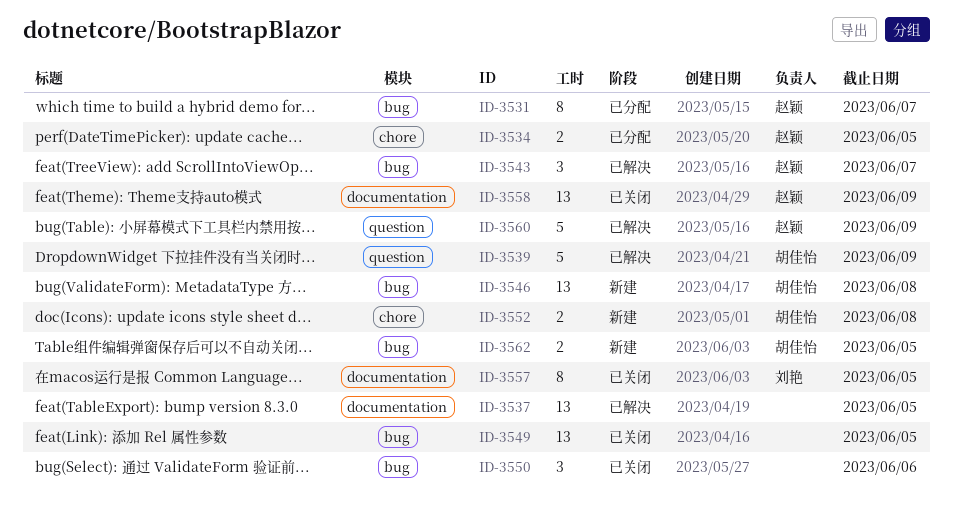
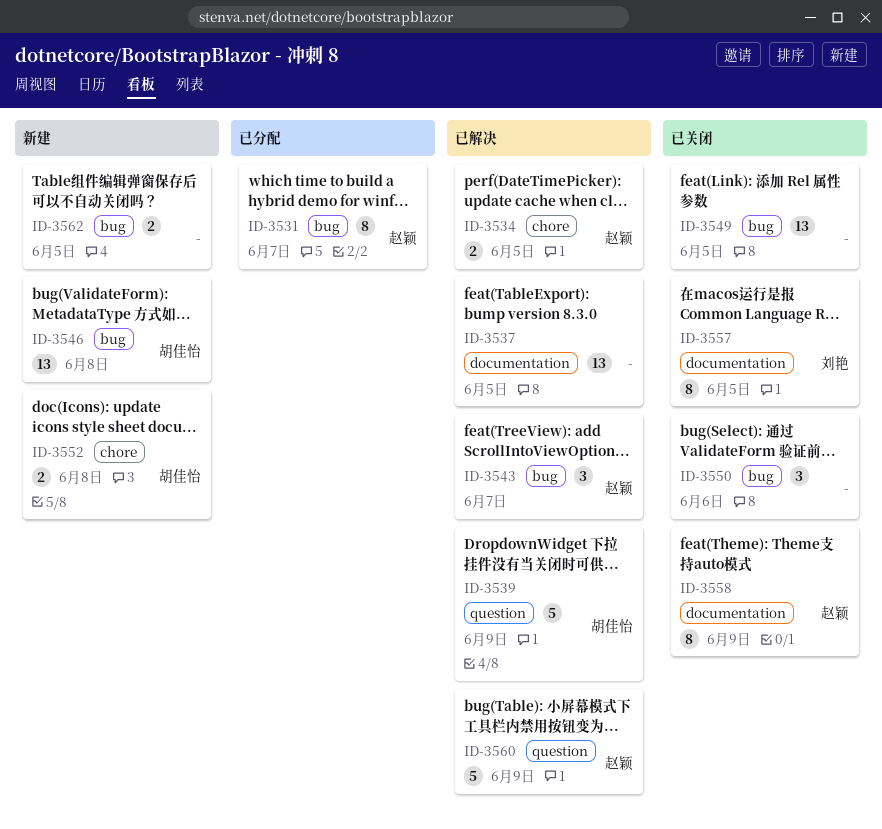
ID-3534, status: 已分配 -> 已解决
ID-3558, estimate: 13 -> 8
ID-3562, owner: 胡佳怡 -> none

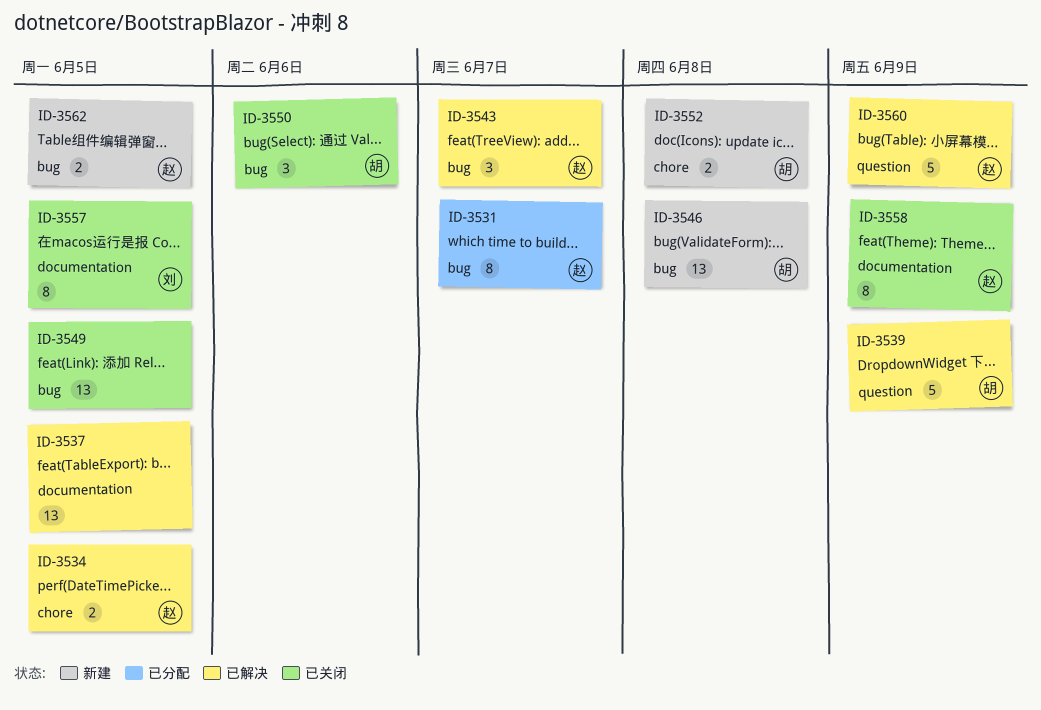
ID-3550, owner: none -> 胡佳怡
ID-3562, owner: none -> 赵颖

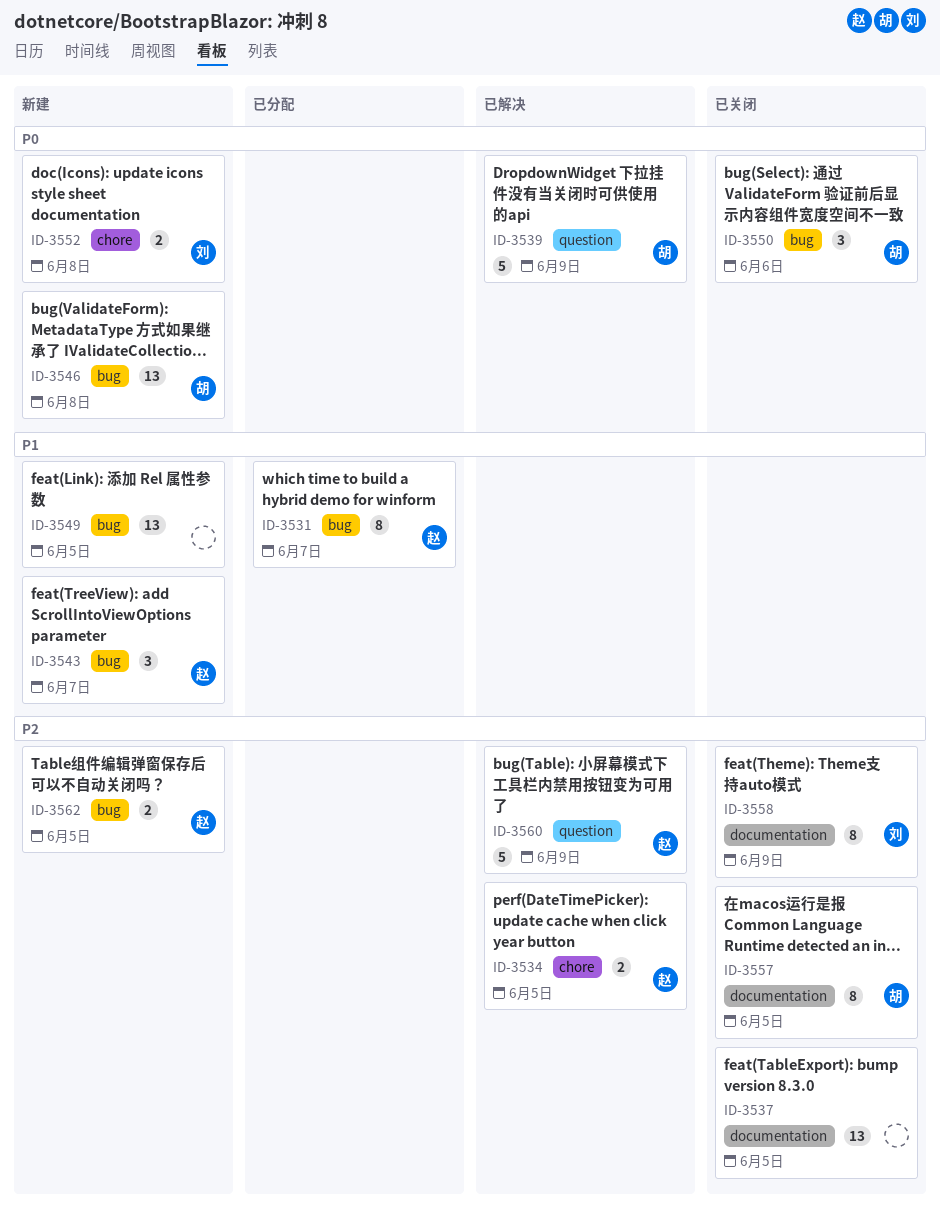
ID-3537, status: 已解决 -> 已关闭
ID-3543, status: 已解决 -> 新建
ID-3549, status: 已关闭 -> 新建
ID-3552, owner: 胡 -> 刘
ID-3557, owner: 刘 -> 胡
ID-3558, owner: 赵 -> 刘

